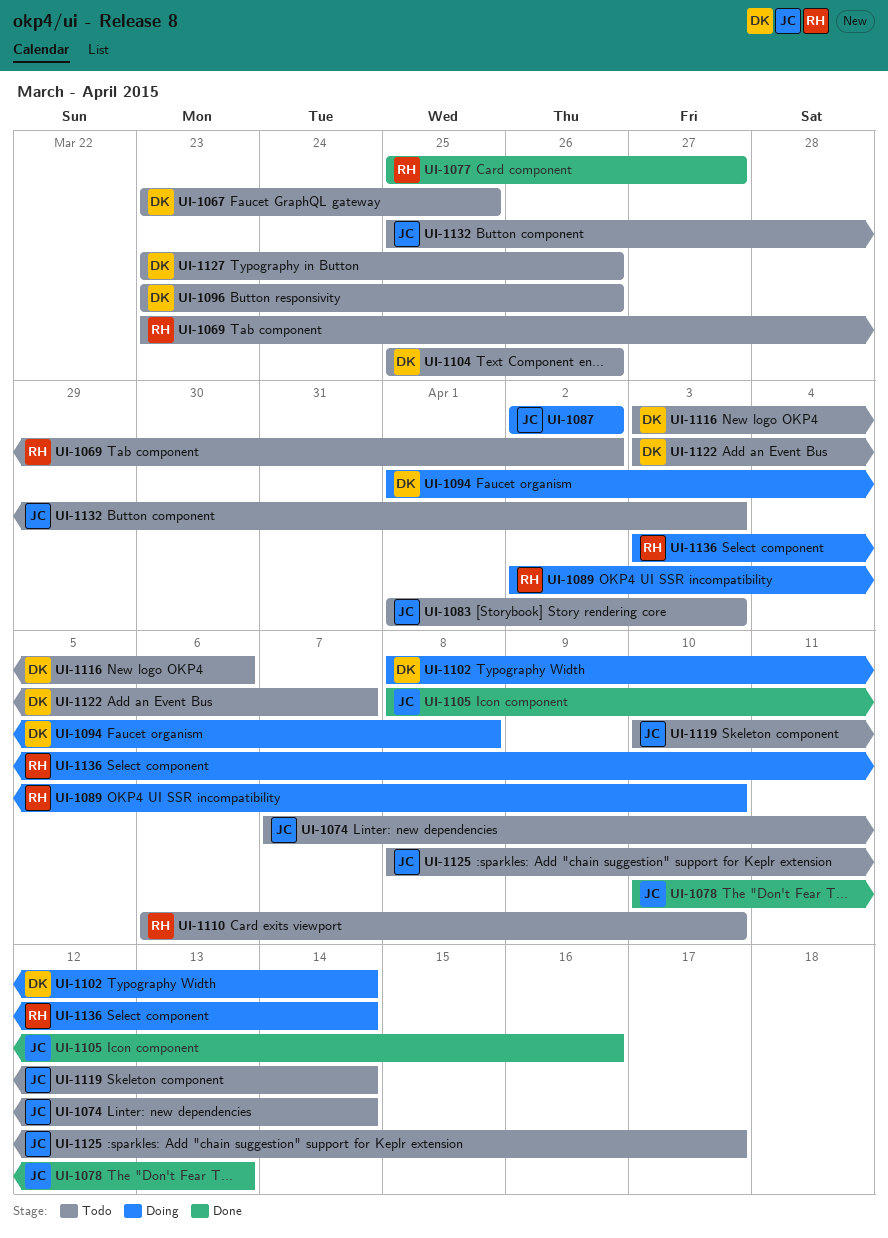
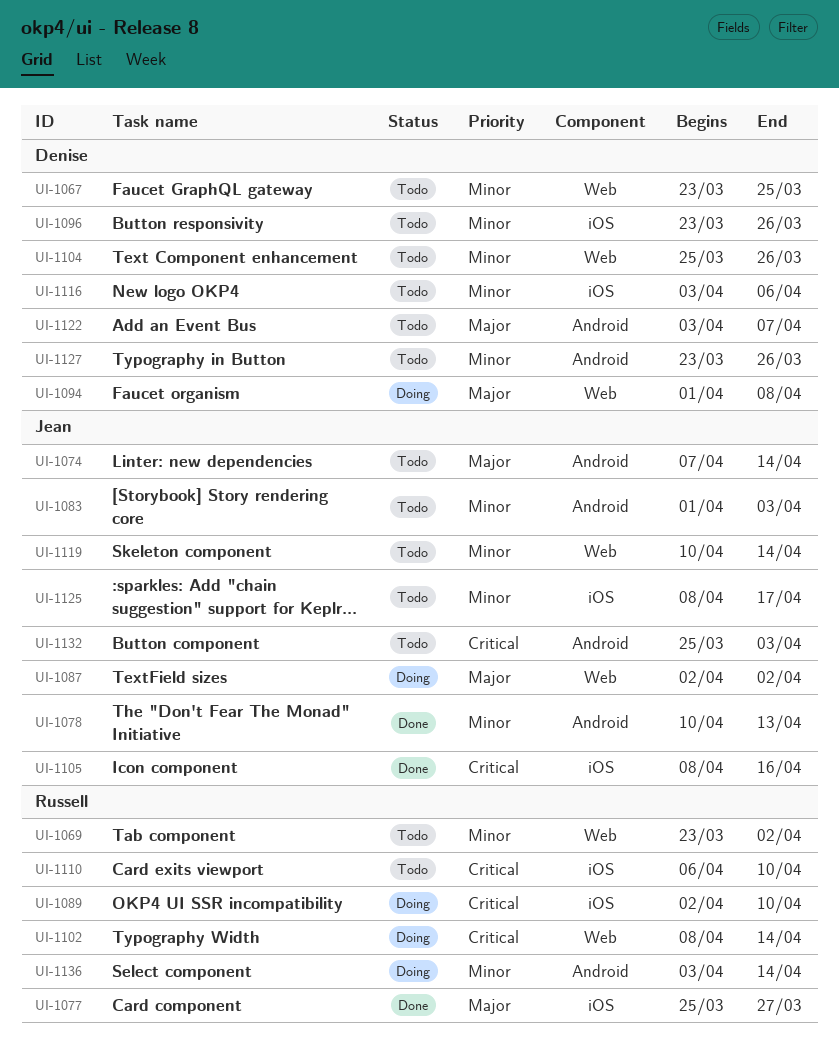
UI-1102, owner: Denise -> Russell

